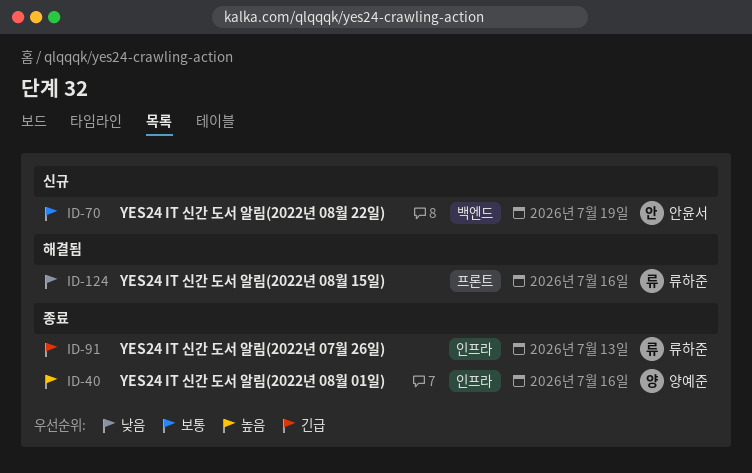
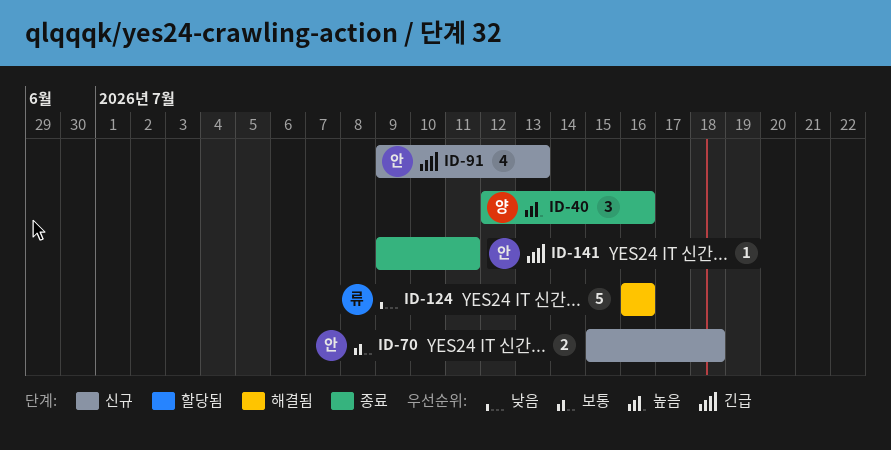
ID-70, due: Jul 19 -> Jul 18
ID-91, status: 종료 -> 신규
ID-91, owner: 류하준 -> 안윤서
ID-141: none -> present

